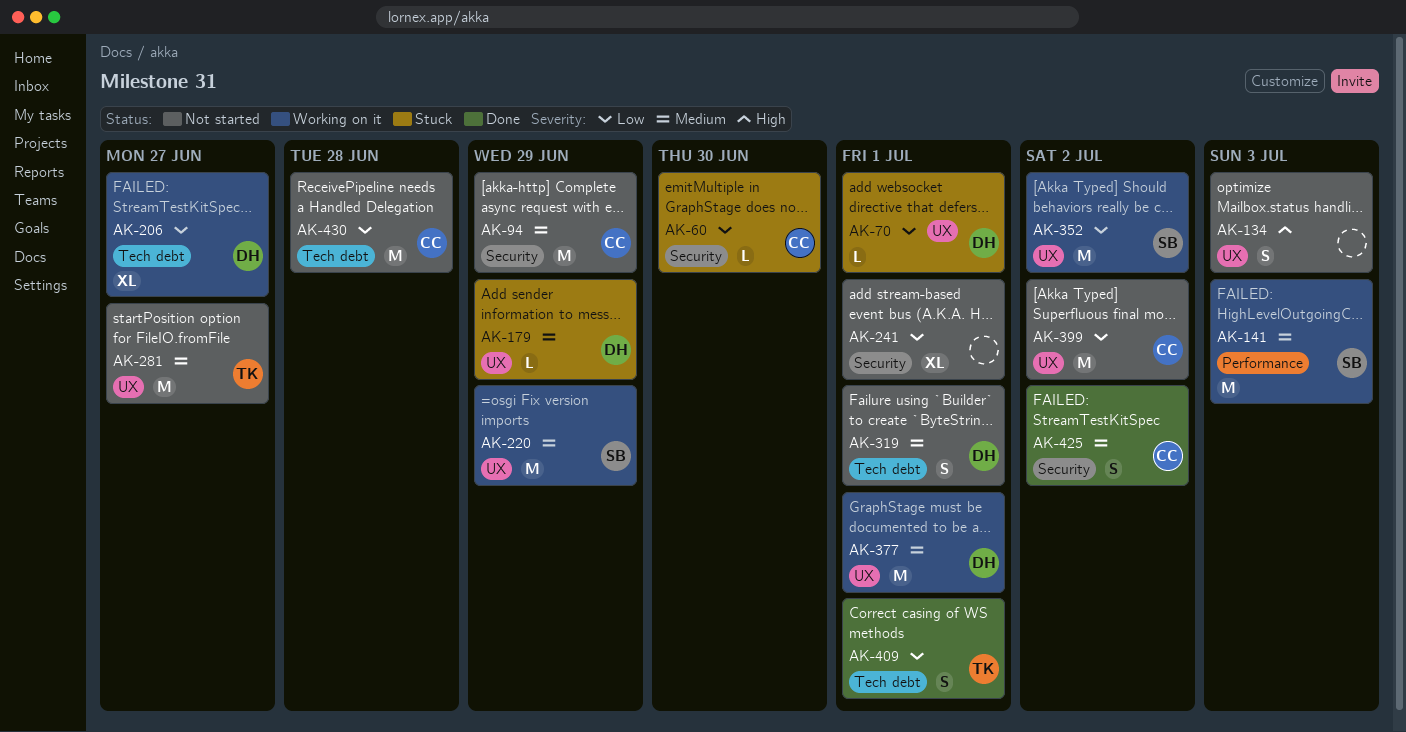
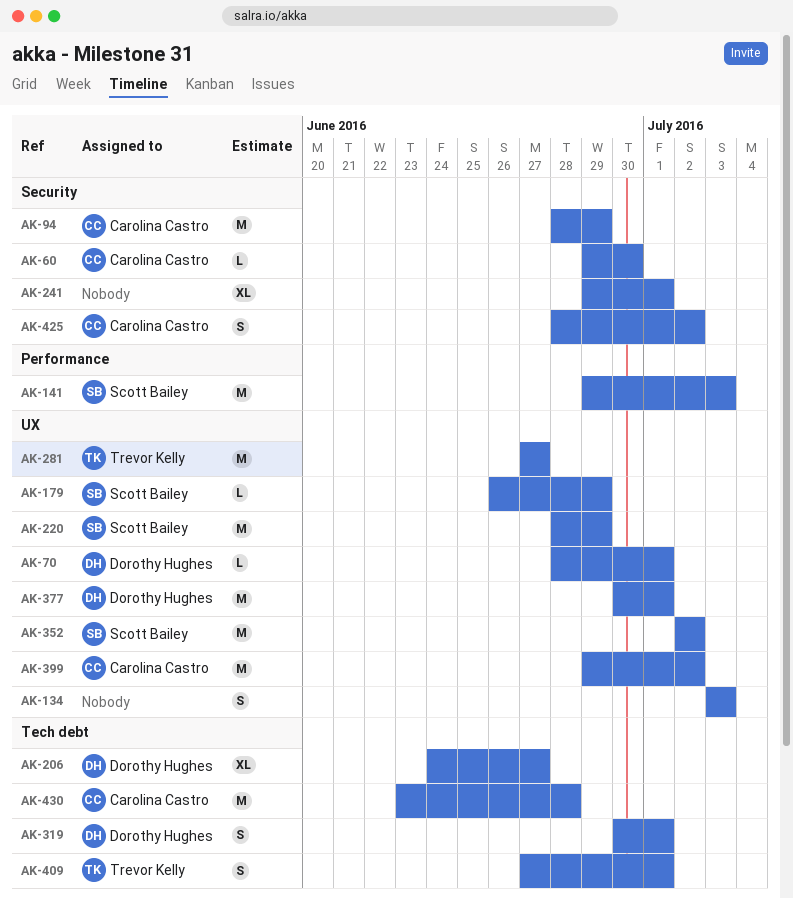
AK-179, owner: Dorothy Hughes -> Scott Bailey

